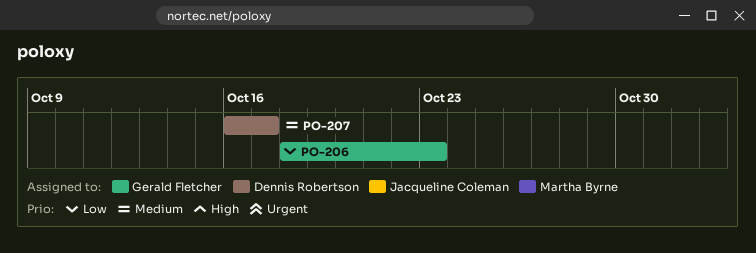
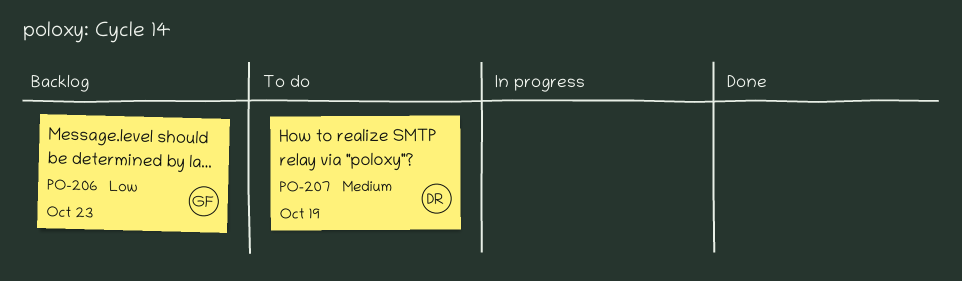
PO-207, due: Oct 17 -> Oct 19

